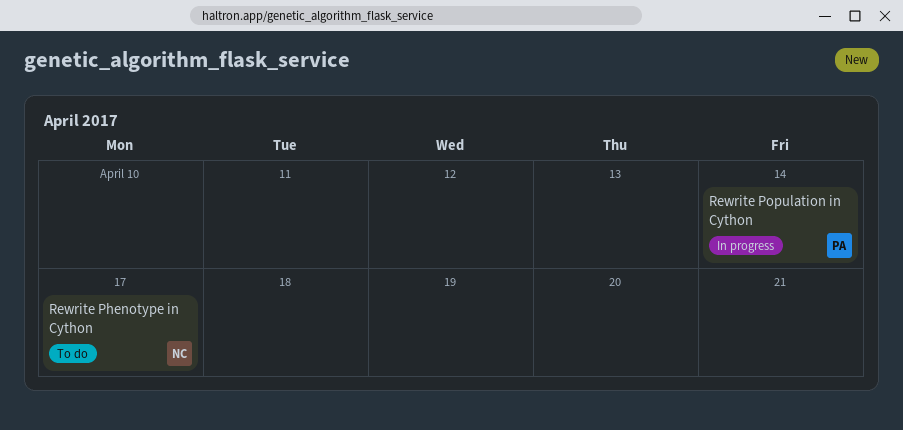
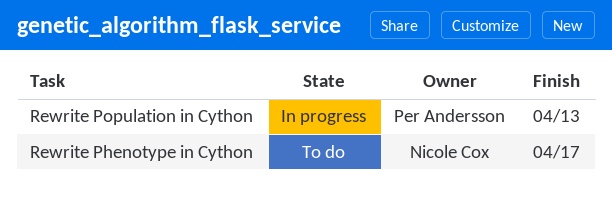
Rewrite Population in Cython, due: Apr 14 -> Apr 13

